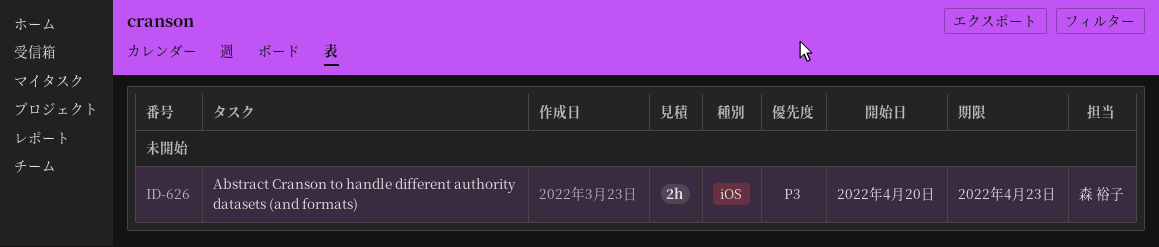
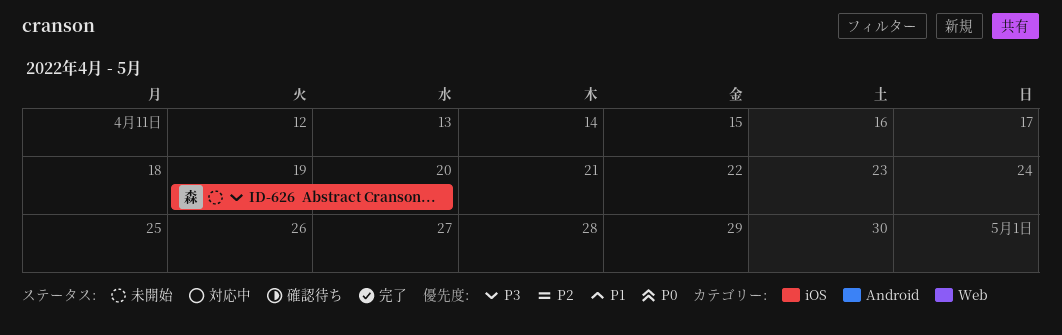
ID-626, start: Apr 20 -> Apr 19
ID-626, due: Apr 23 -> Apr 20

